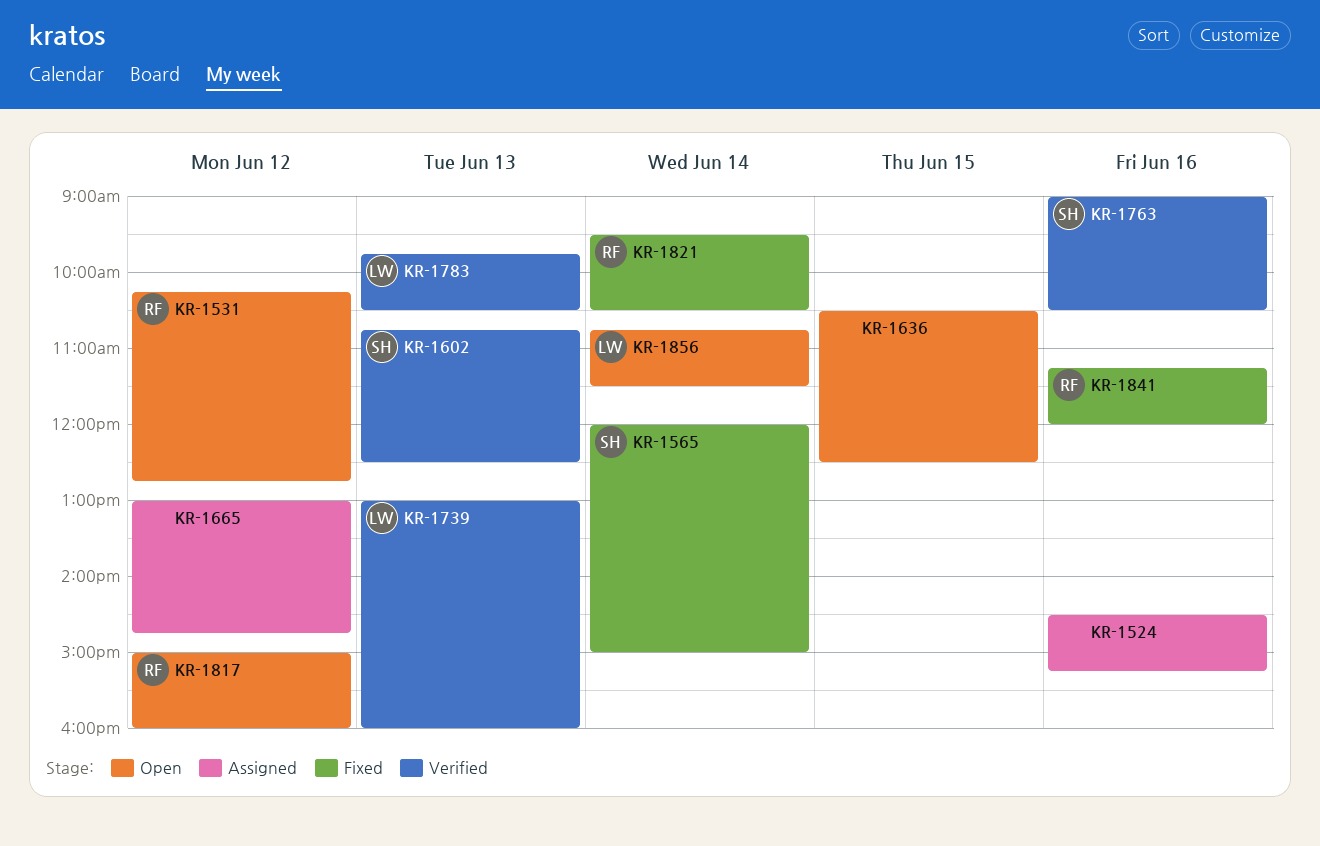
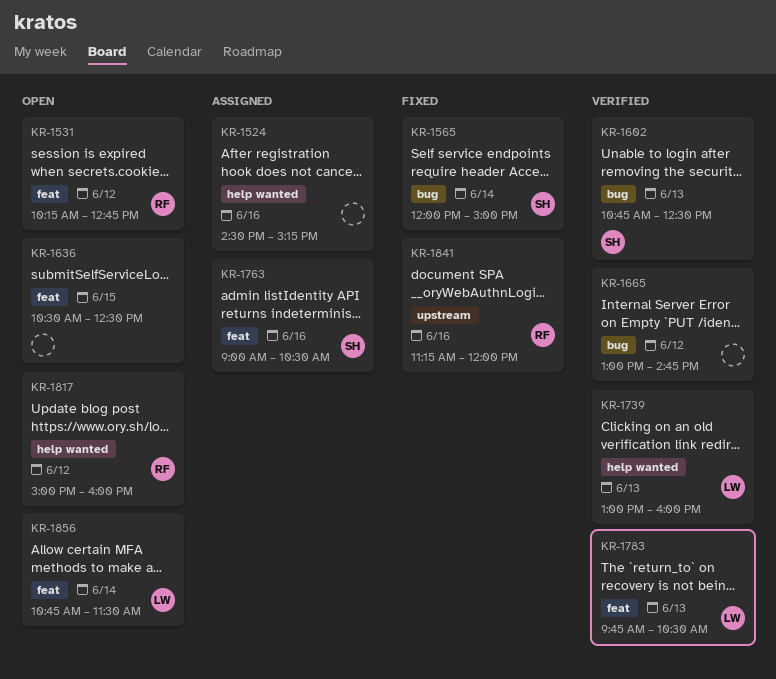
KR-1665, status: Assigned -> Verified
KR-1763, status: Verified -> Assigned
KR-1821: present -> none

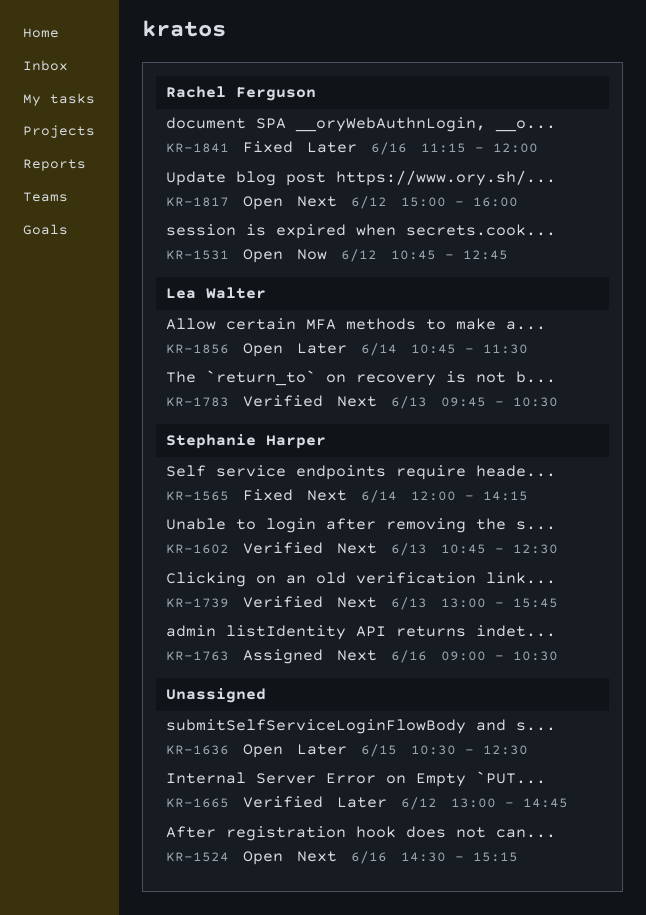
KR-1524, status: Assigned -> Open
KR-1531, begins: 10:15 -> 10:45
KR-1565, ends: 15:00 -> 14:15
KR-1739, owner: Lea Walter -> Stephanie Harper
KR-1739, ends: 16:00 -> 15:45

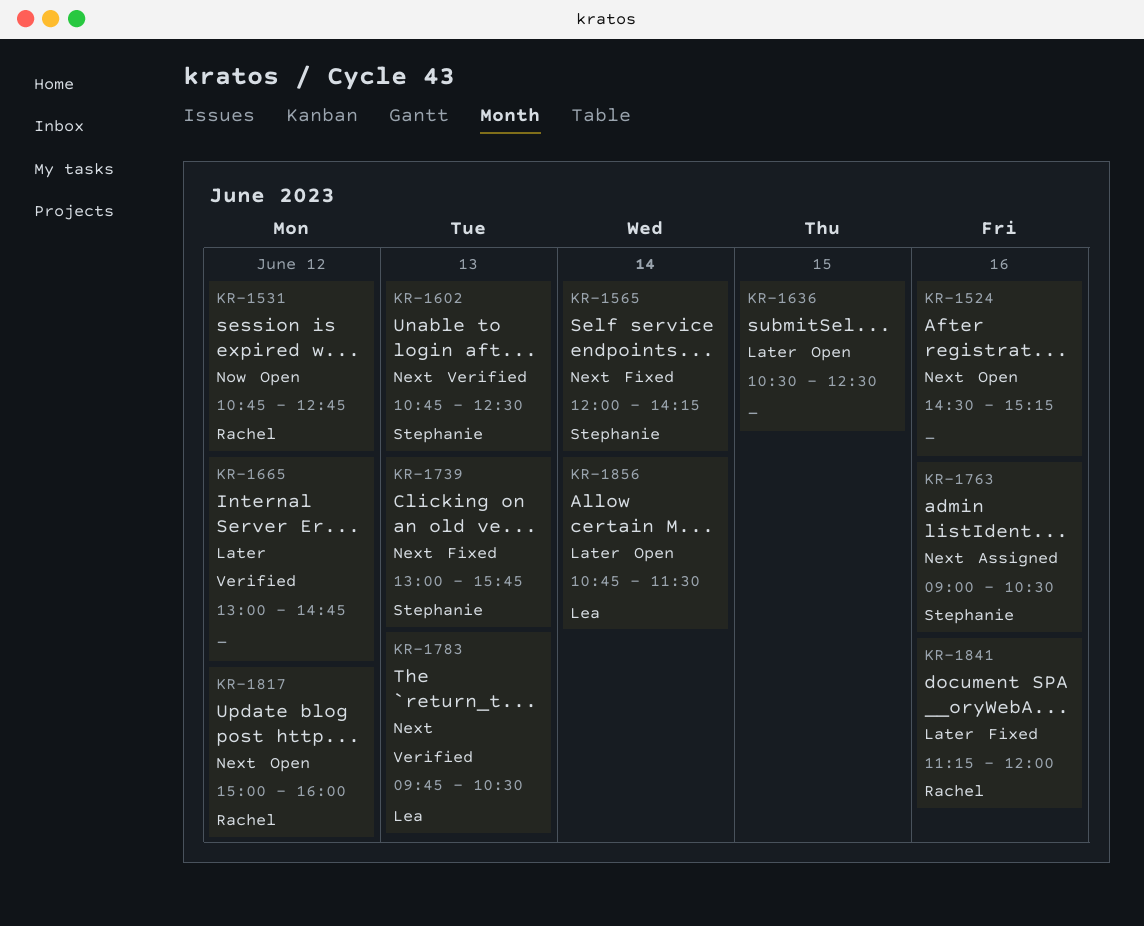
KR-1739, status: Verified -> Fixed

